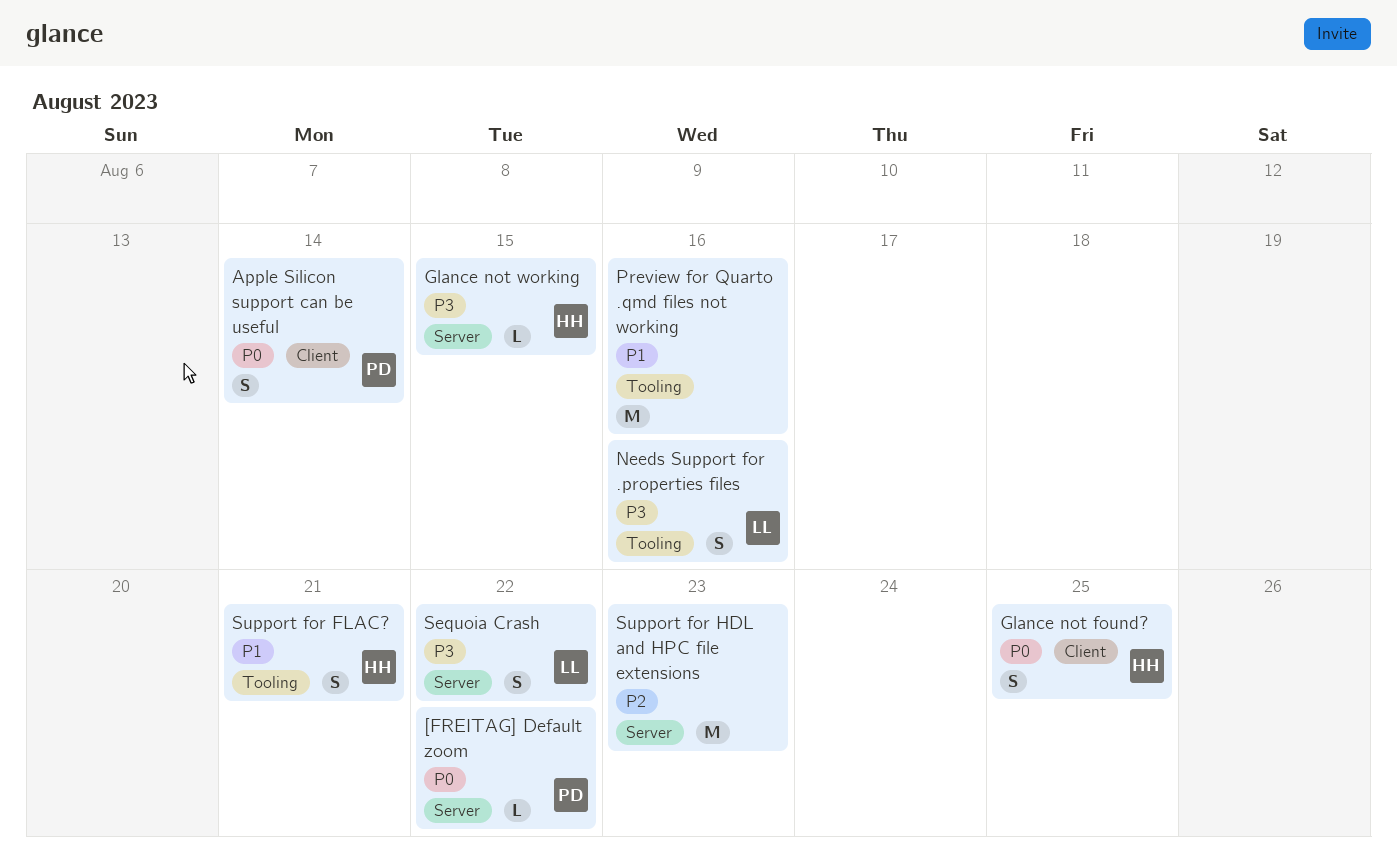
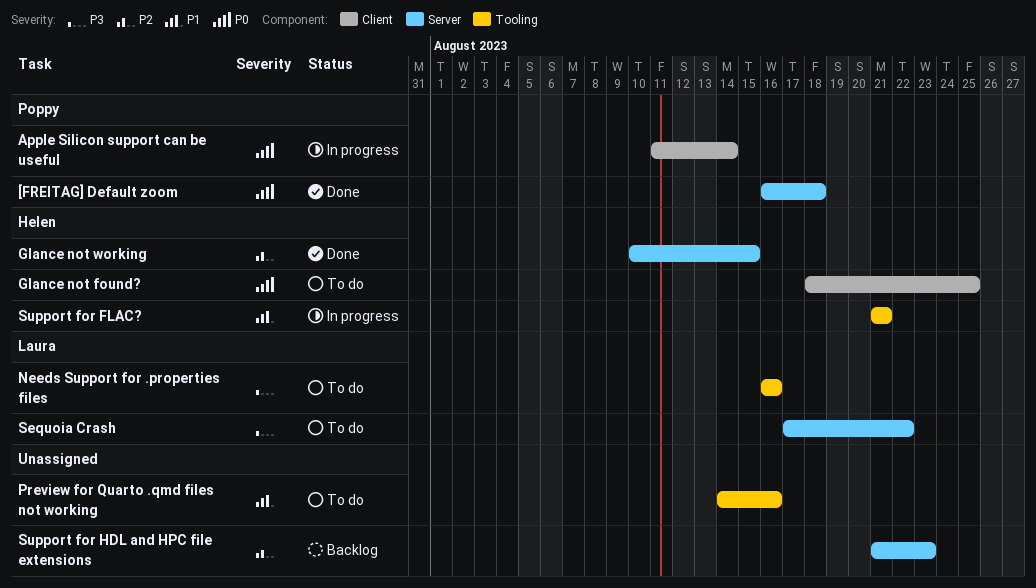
[FREITAG] Default zoom, due: Aug 22 -> Aug 18
Glance not working, priority: P3 -> P2

